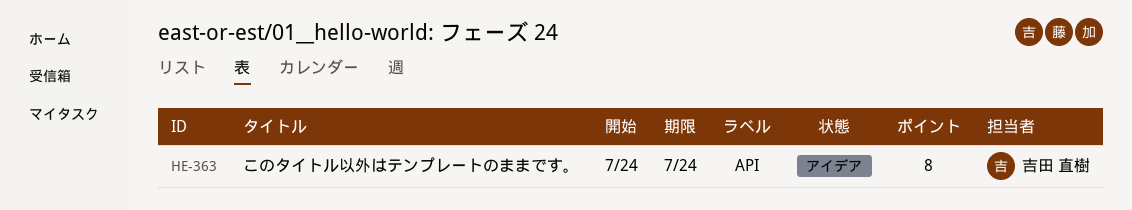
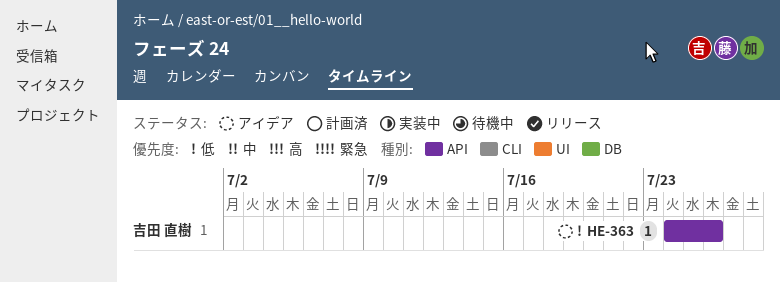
HE-363, estimate: 8 -> 1
HE-363, due: Jul 24 -> Jul 26

